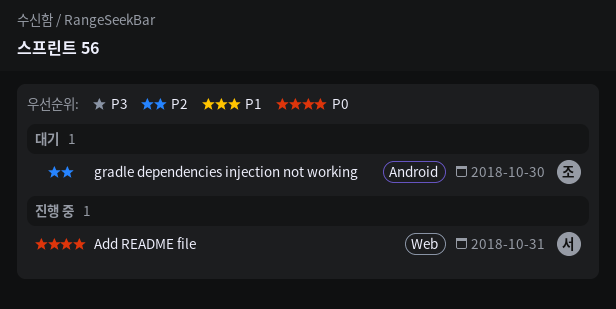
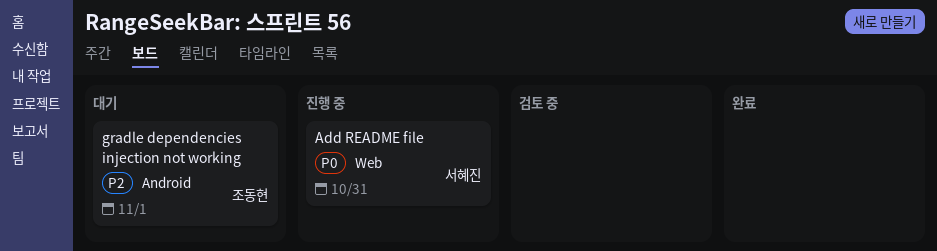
gradle dependencies injection not working, due: Oct 30 -> Nov 1

